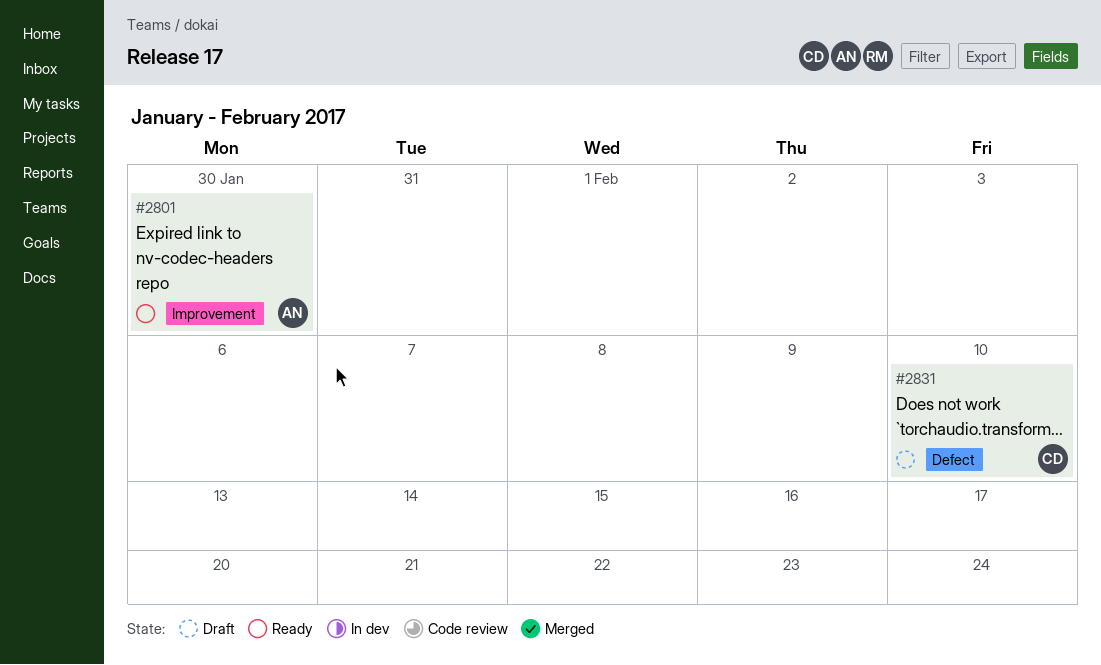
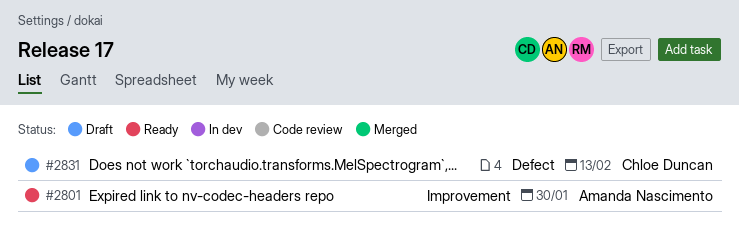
#2831, due: Feb 10 -> Feb 13

